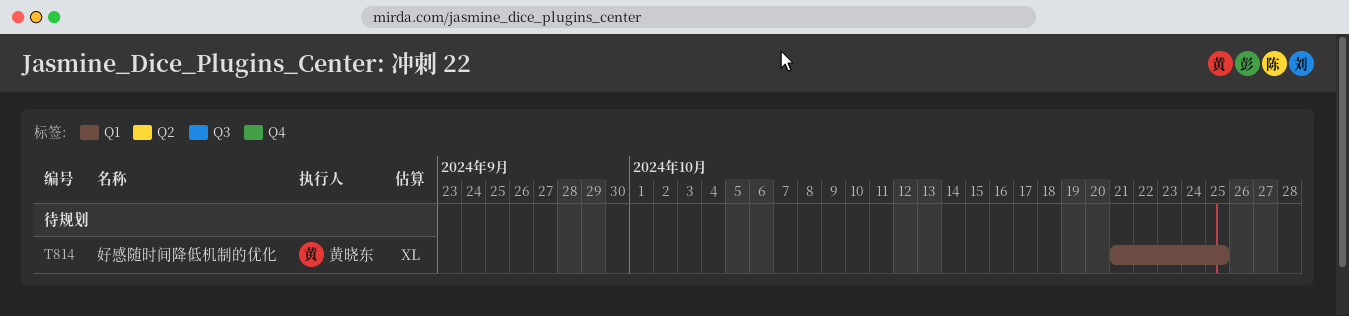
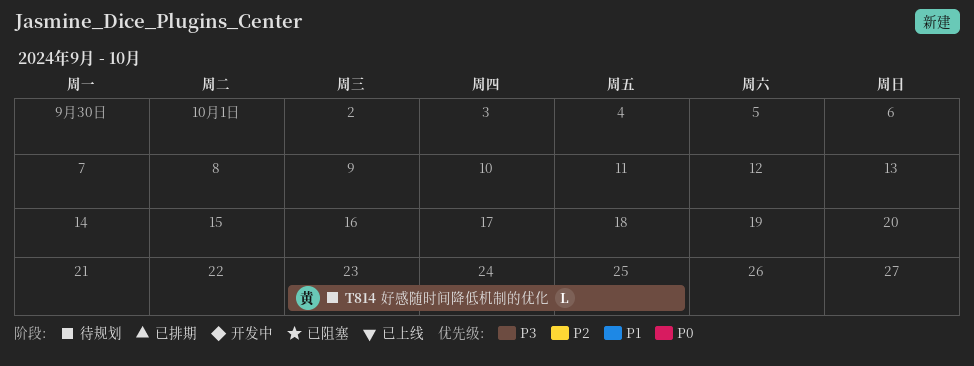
T814, estimate: XL -> L
T814, start: Oct 21 -> Oct 23

